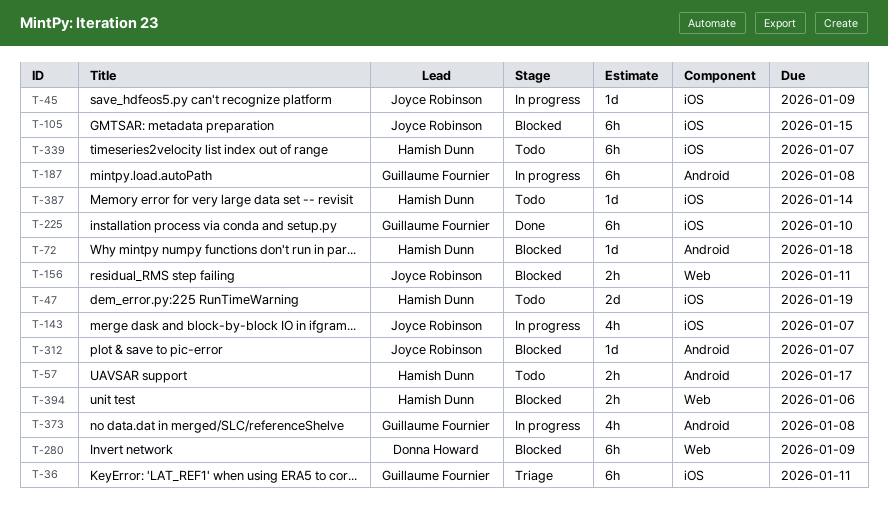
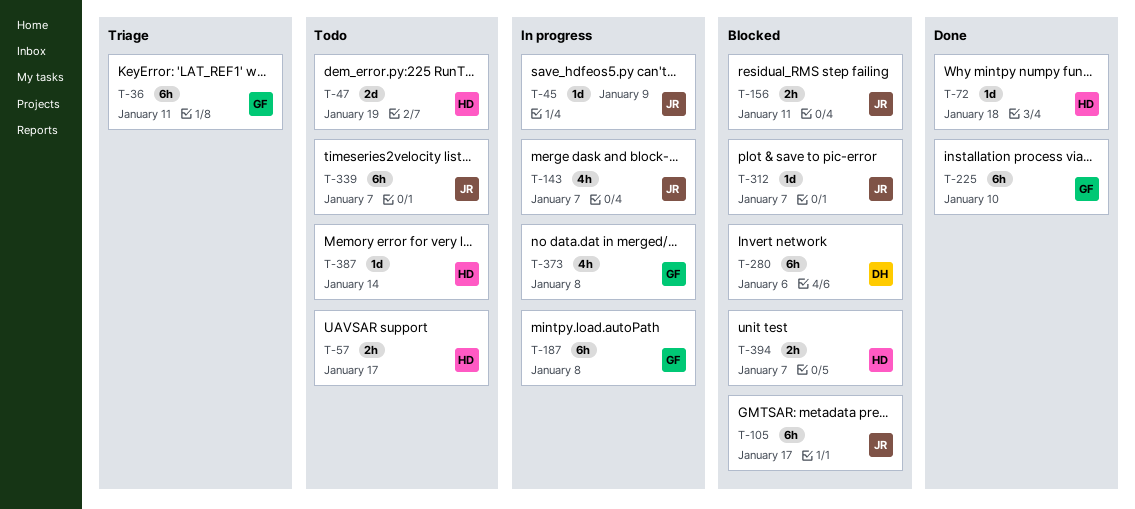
T-72, status: Blocked -> Done
T-105, due: Jan 15 -> Jan 17
T-280, due: Jan 9 -> Jan 6
T-339, owner: Hamish Dunn -> Joyce Robinson
T-394, due: Jan 6 -> Jan 7

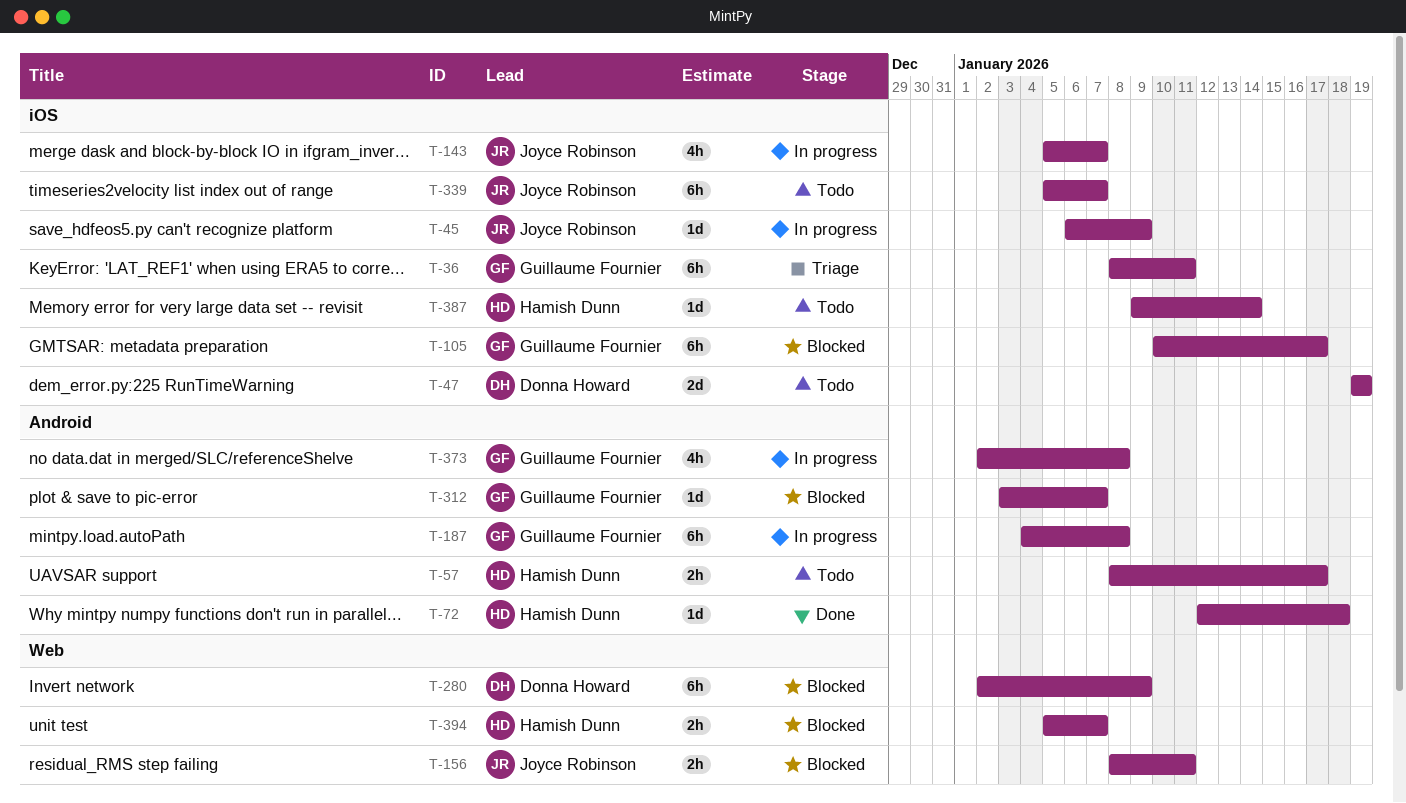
T-47, owner: Hamish Dunn -> Donna Howard
T-105, owner: Joyce Robinson -> Guillaume Fournier
T-225: present -> none
T-280, due: Jan 6 -> Jan 9
T-312, owner: Joyce Robinson -> Guillaume Fournier

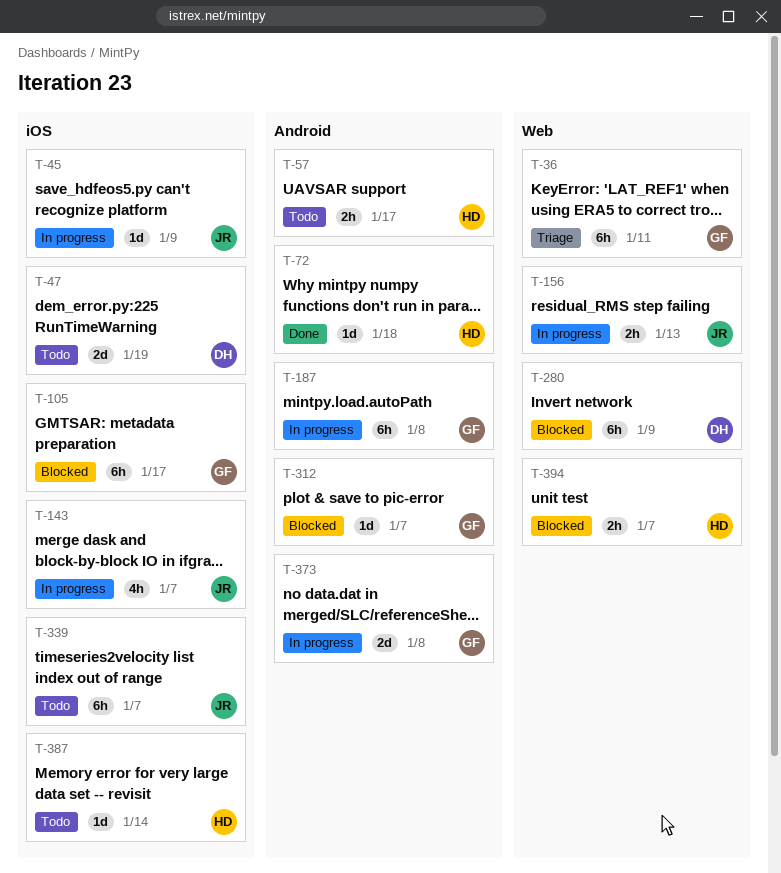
T-36, label: iOS -> Web
T-156, status: Blocked -> In progress
T-156, due: Jan 11 -> Jan 13
T-373, estimate: 4h -> 2d

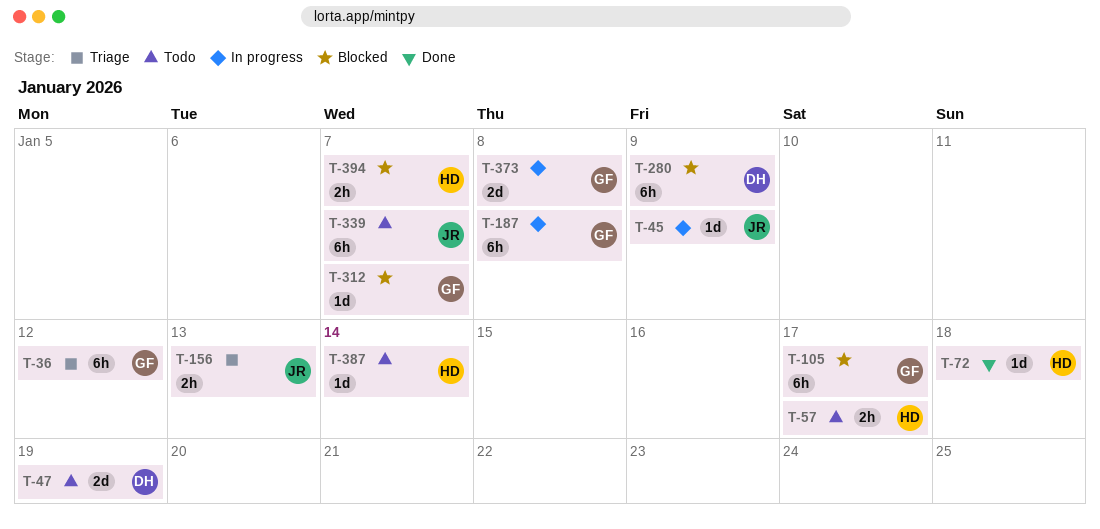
T-36, due: Jan 11 -> Jan 12
T-143: present -> none
T-156, status: In progress -> Triage

